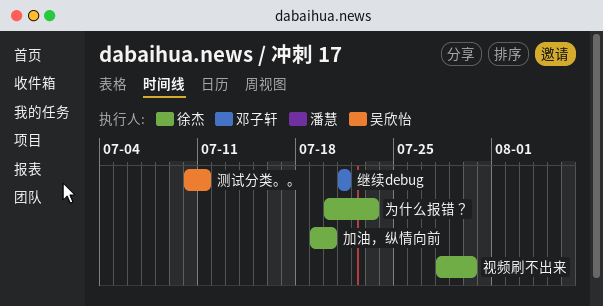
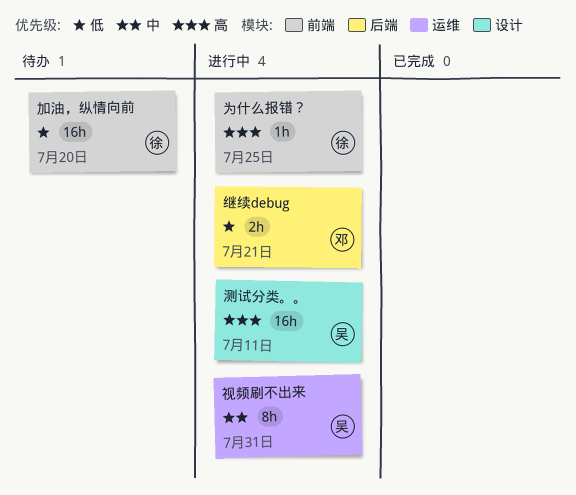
为什么报错？, due: Jul 23 -> Jul 25
视频刷不出来, owner: 徐杰 -> 吴欣怡
视频刷不出来, due: Jul 30 -> Jul 31

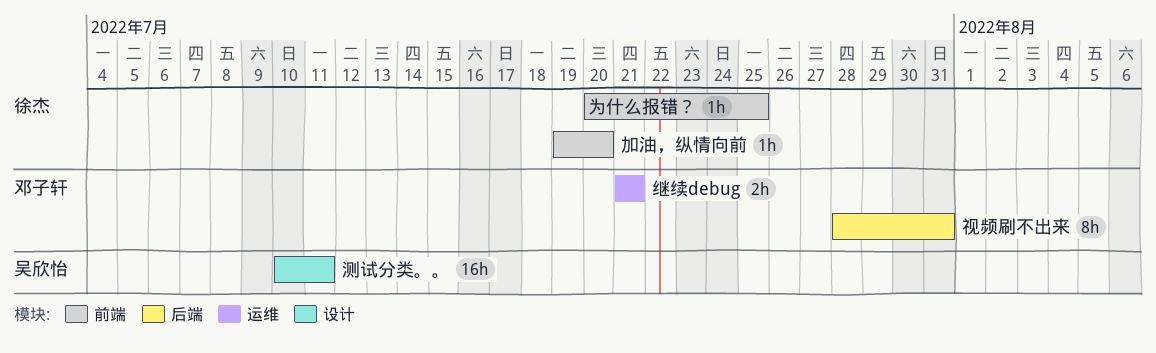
加油，纵情向前, estimate: 16h -> 1h
继续debug, label: 后端 -> 运维
视频刷不出来, owner: 吴欣怡 -> 邓子轩
视频刷不出来, label: 运维 -> 后端

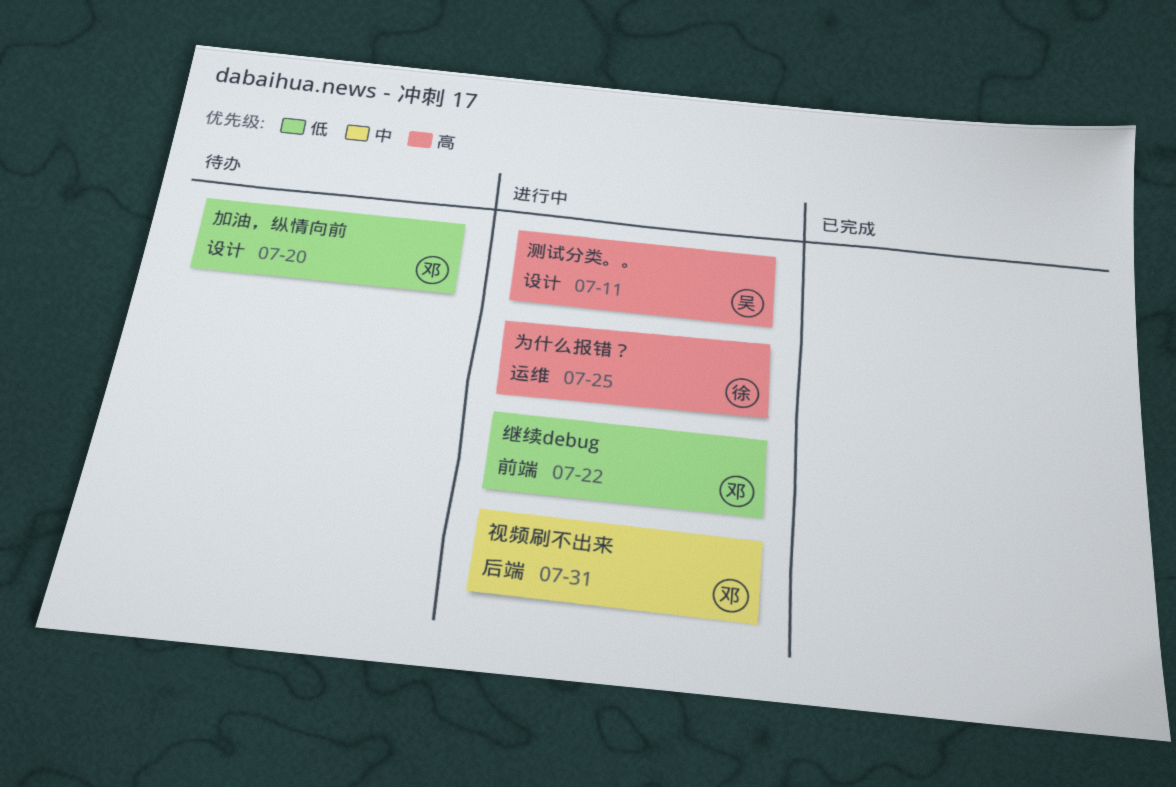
为什么报错？, label: 前端 -> 运维
加油，纵情向前, owner: 徐杰 -> 邓子轩
加油，纵情向前, label: 前端 -> 设计
继续debug, label: 运维 -> 前端
继续debug, due: Jul 21 -> Jul 22

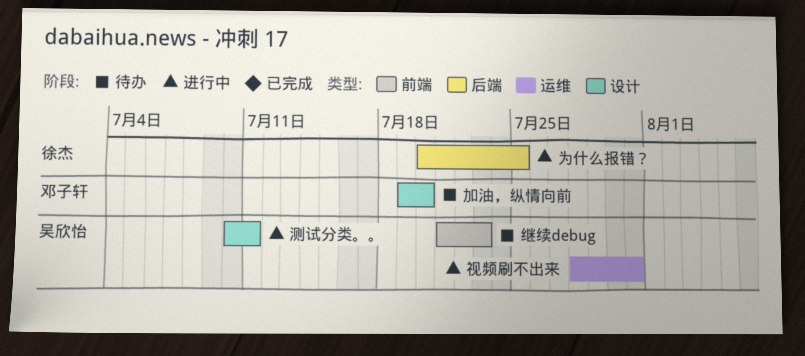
为什么报错？, label: 运维 -> 后端
继续debug, status: 进行中 -> 待办
继续debug, owner: 邓子轩 -> 吴欣怡
继续debug, due: Jul 22 -> Jul 23
视频刷不出来, owner: 邓子轩 -> 吴欣怡
视频刷不出来, label: 后端 -> 运维

